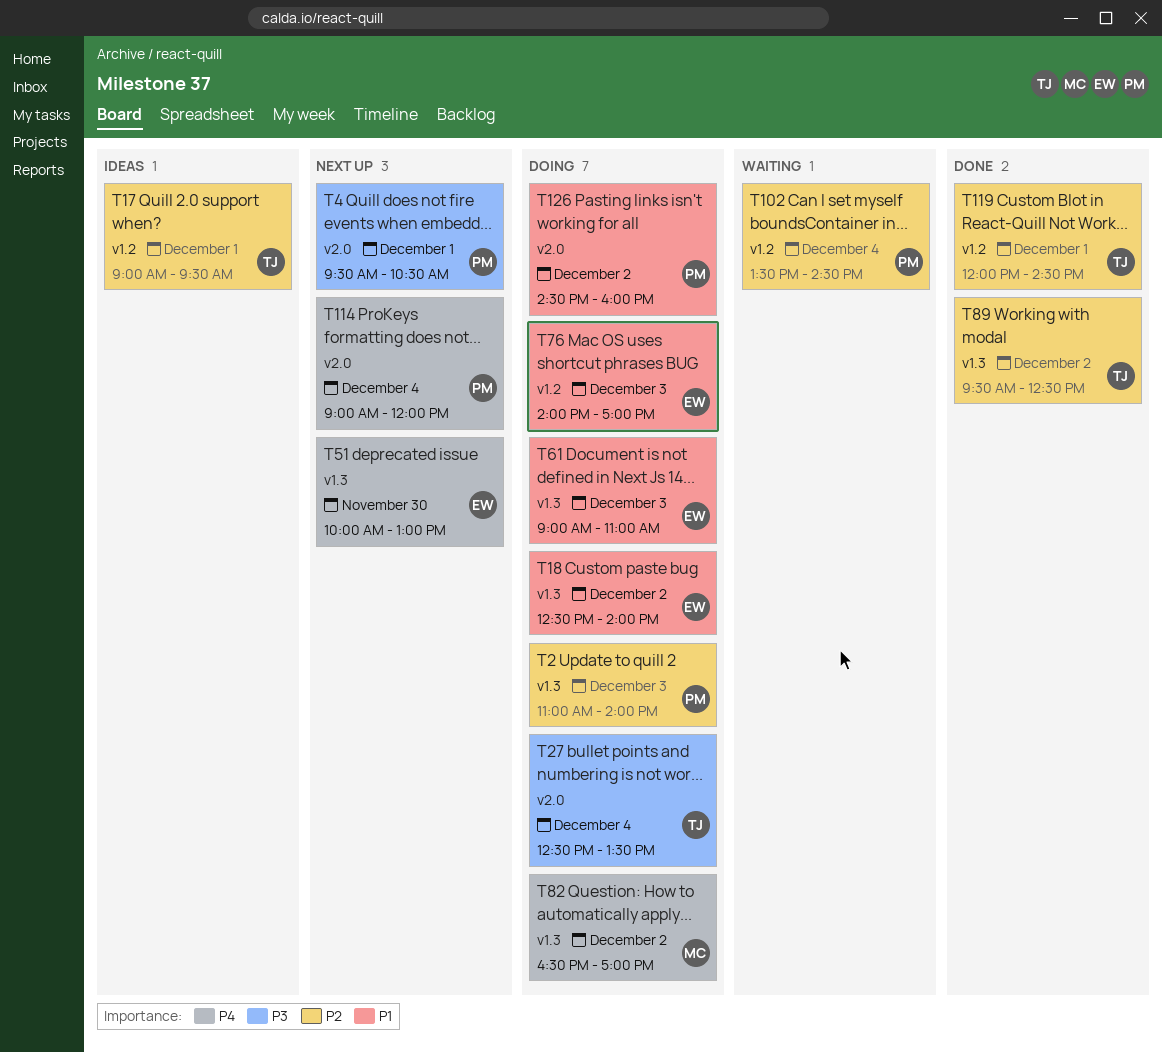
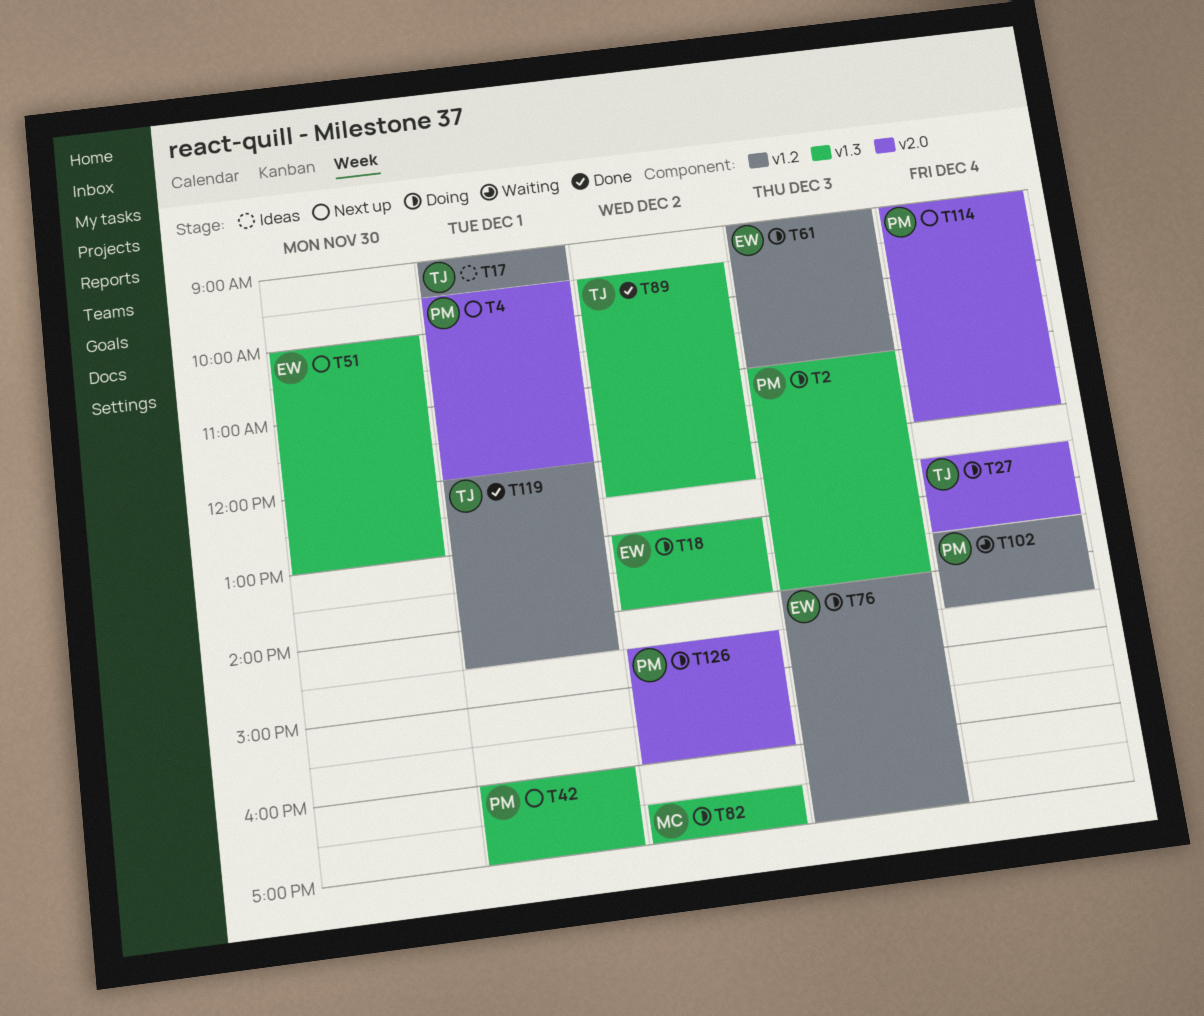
T4, ends: 10:30 -> 12:00
T18, begins: 12:30 -> 13:00
T42: none -> present
T61, label: v1.3 -> v1.2

